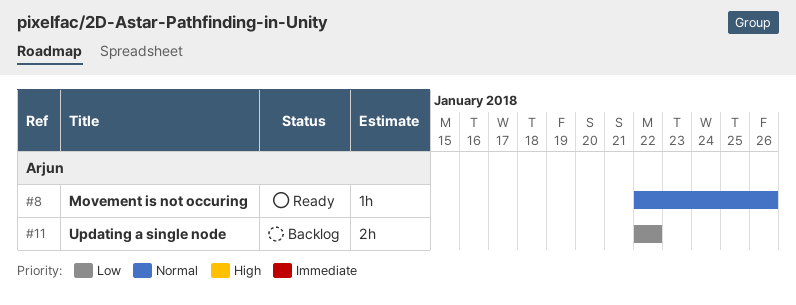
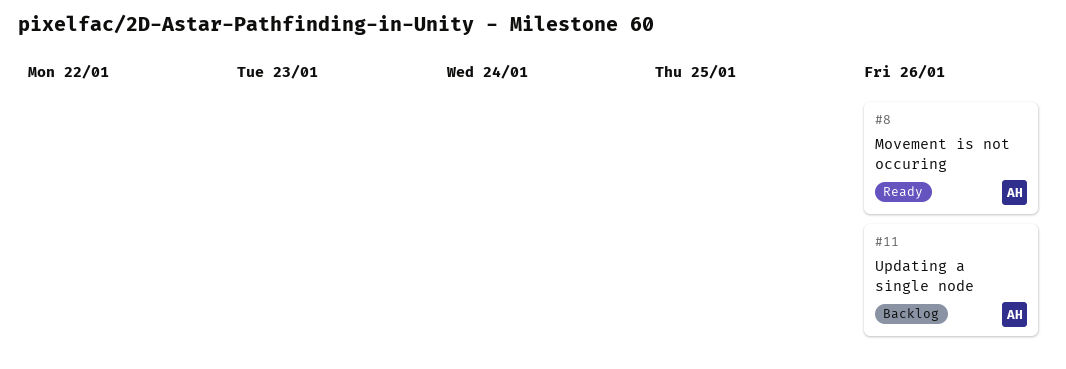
#11, due: Jan 22 -> Jan 26

